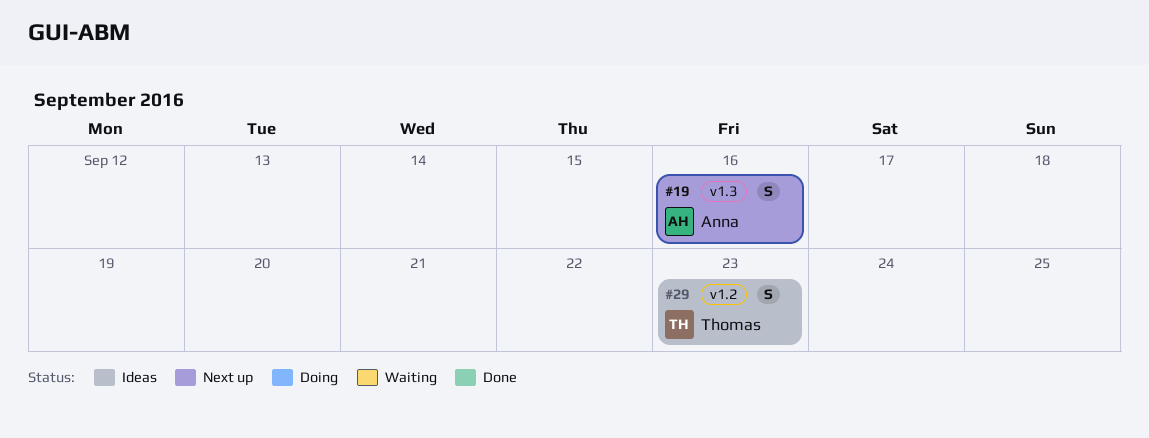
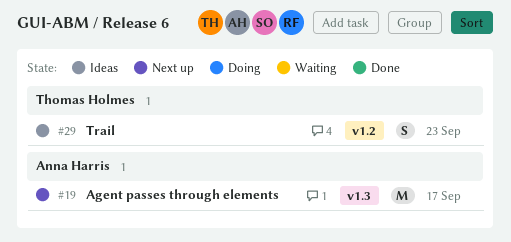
#19, estimate: S -> M
#19, due: Sep 16 -> Sep 17

